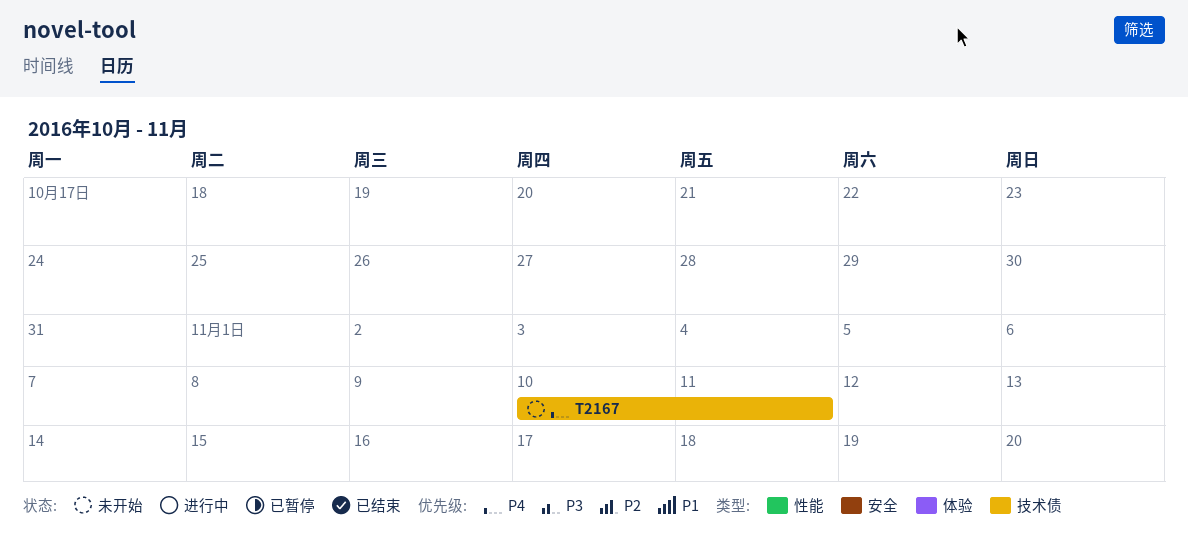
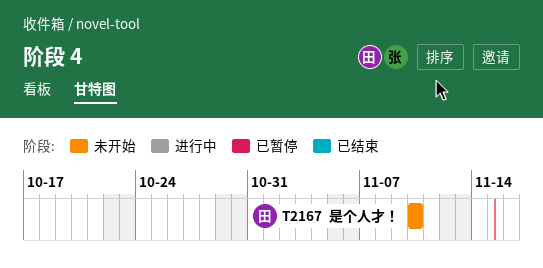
T2167, due: Nov 11 -> Nov 10

